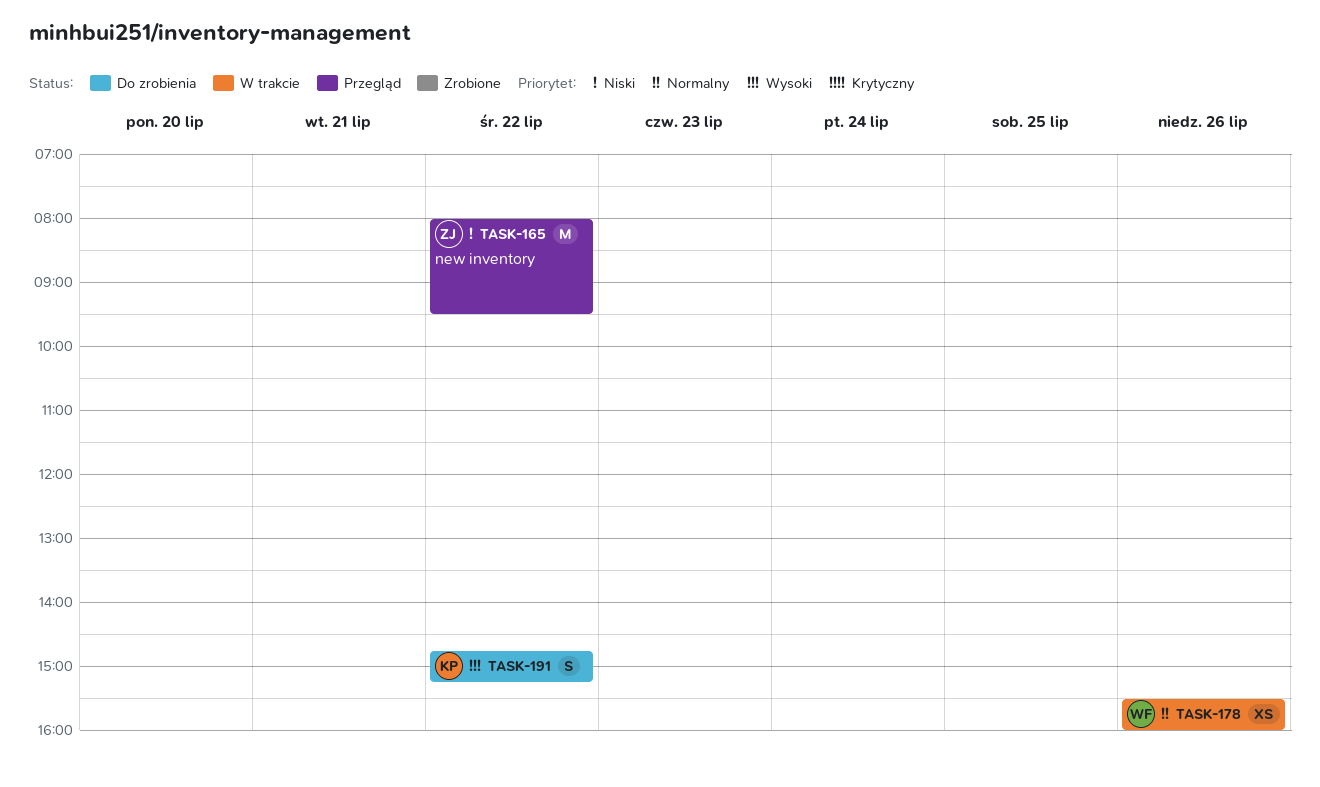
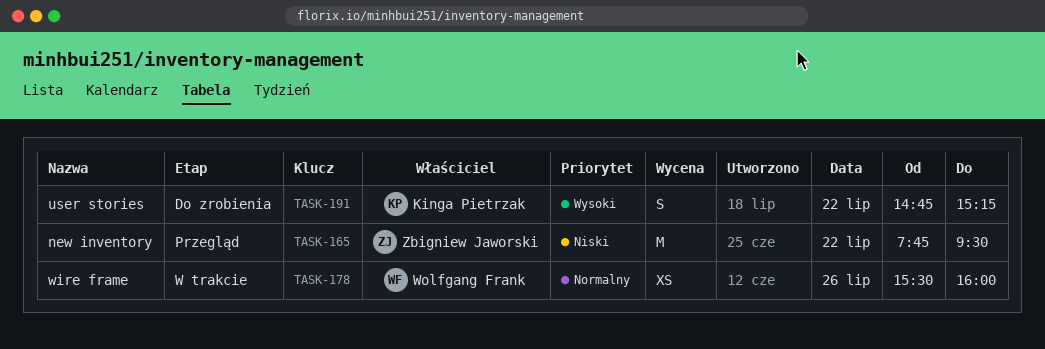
TASK-165, begins: 08:00 -> 07:45

